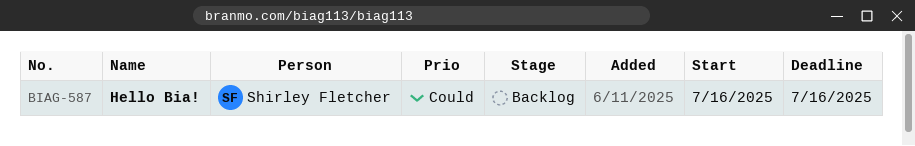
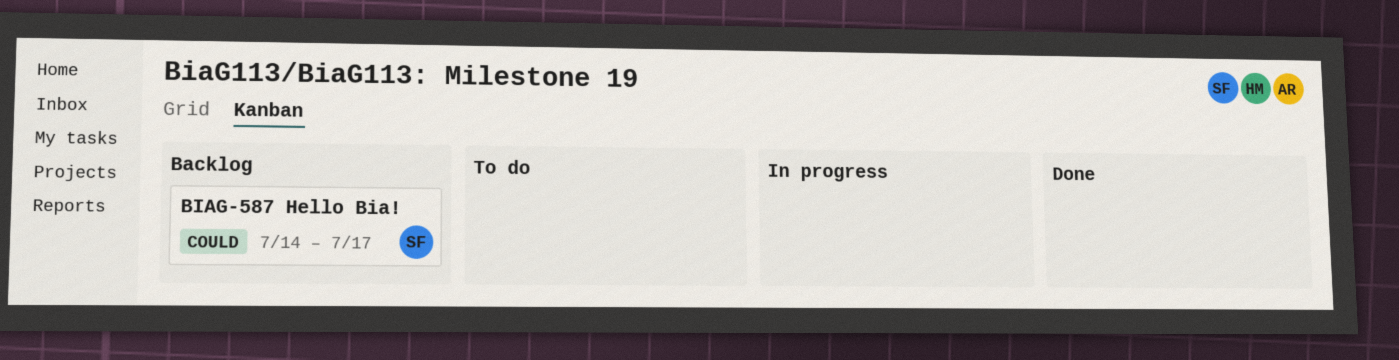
BIAG-587, start: Jul 16 -> Jul 14
BIAG-587, due: Jul 16 -> Jul 17

